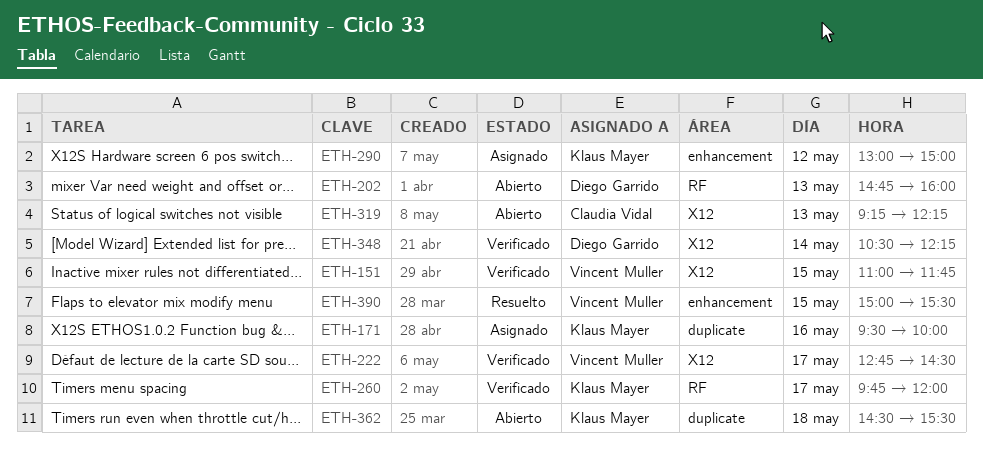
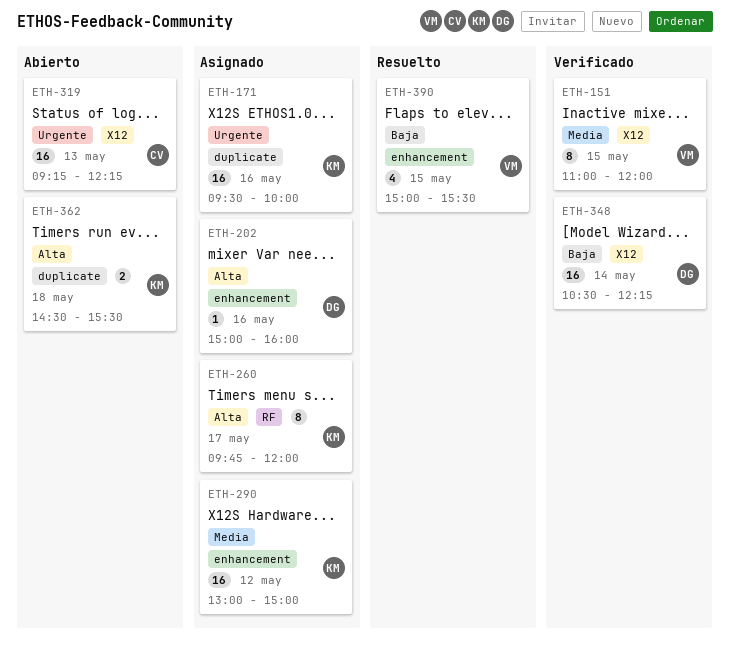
ETH-151, ends: 11:45 -> 12:00
ETH-202, status: Abierto -> Asignado
ETH-202, label: RF -> enhancement
ETH-202, day: May 13 -> May 16
ETH-202, begins: 14:45 -> 15:00
ETH-222: present -> none
ETH-260, status: Verificado -> Asignado

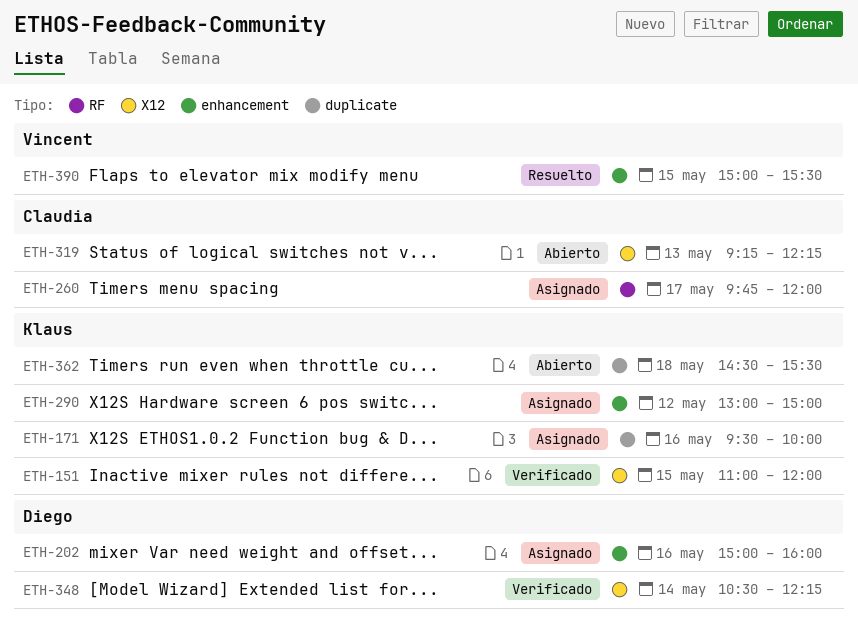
ETH-151, owner: Vincent -> Klaus
ETH-260, owner: Klaus -> Claudia

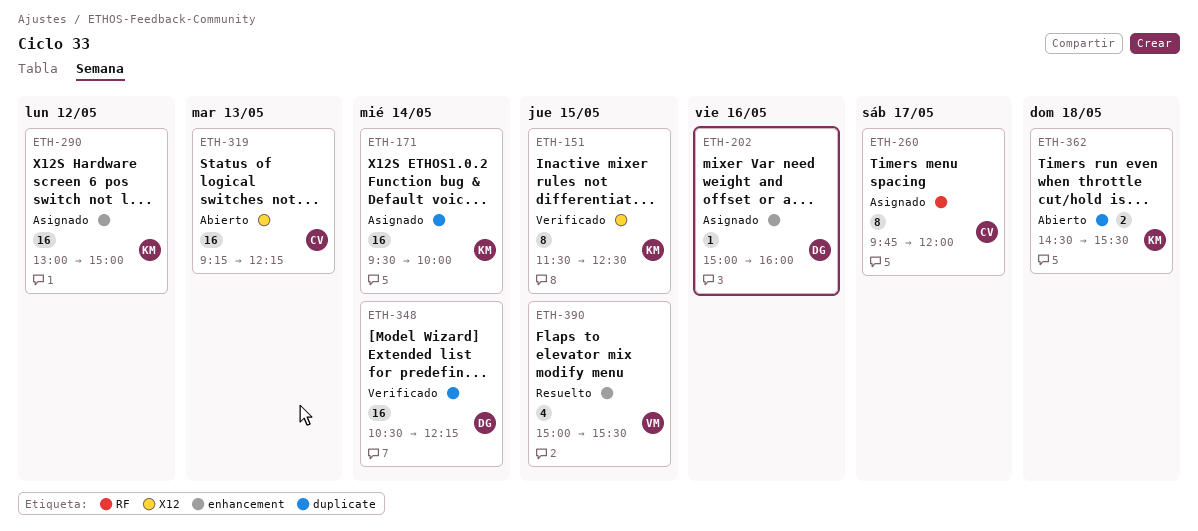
ETH-151, begins: 11:00 -> 11:30
ETH-151, ends: 12:00 -> 12:30
ETH-171, day: May 16 -> May 14
ETH-348, label: X12 -> duplicate

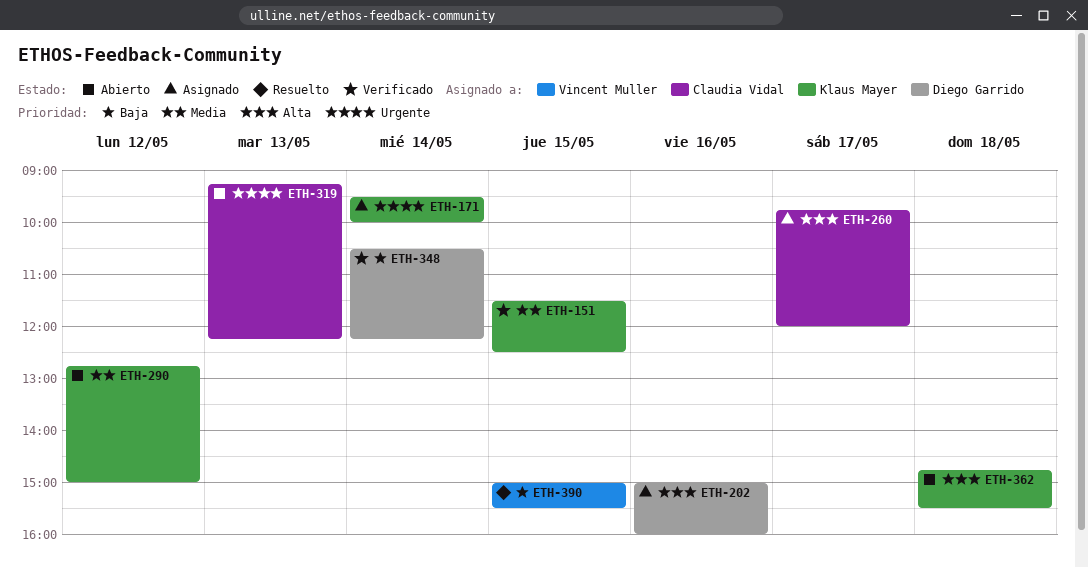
ETH-290, status: Asignado -> Abierto
ETH-290, begins: 13:00 -> 12:45
ETH-362, begins: 14:30 -> 14:45

